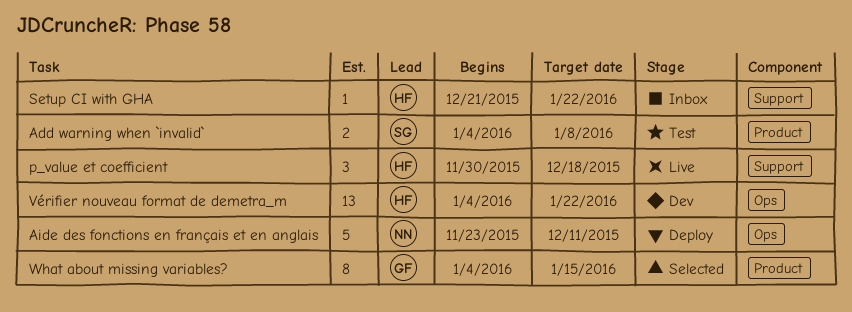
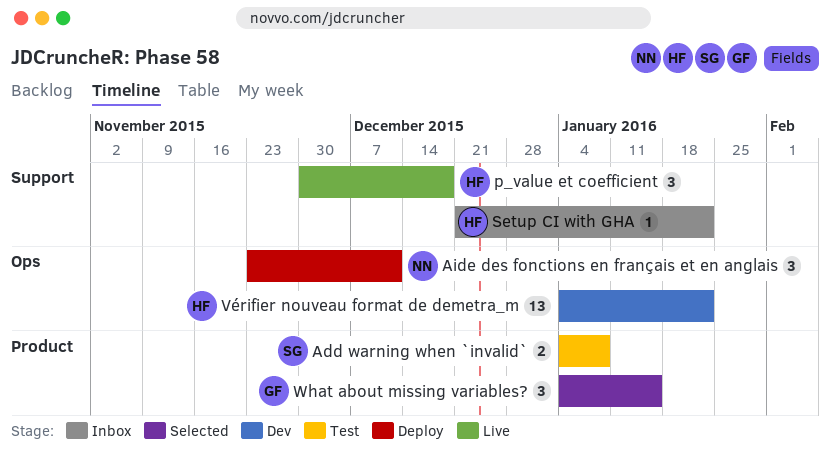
Aide des fonctions en français et en anglais, estimate: 5 -> 3
What about missing variables?, estimate: 8 -> 3

